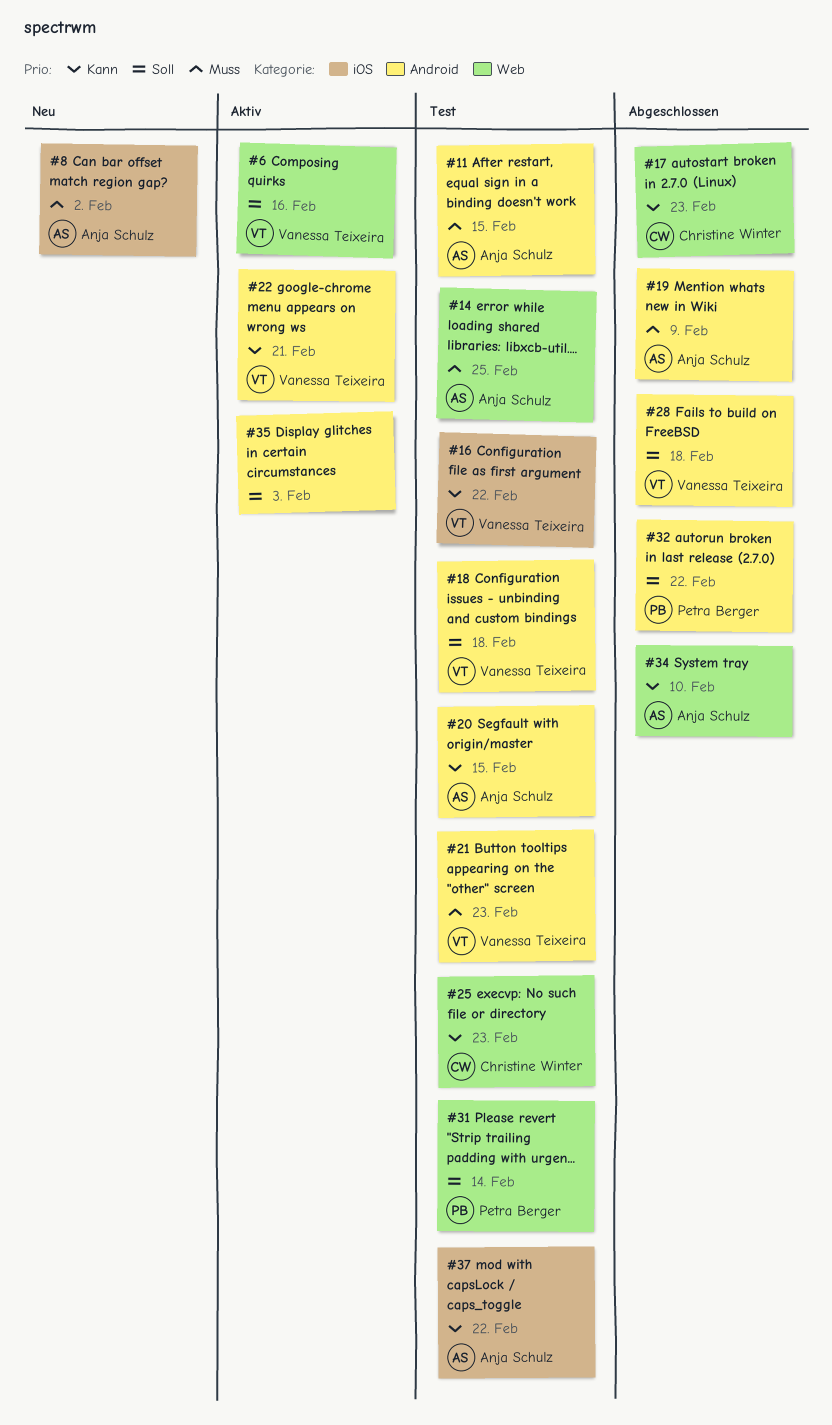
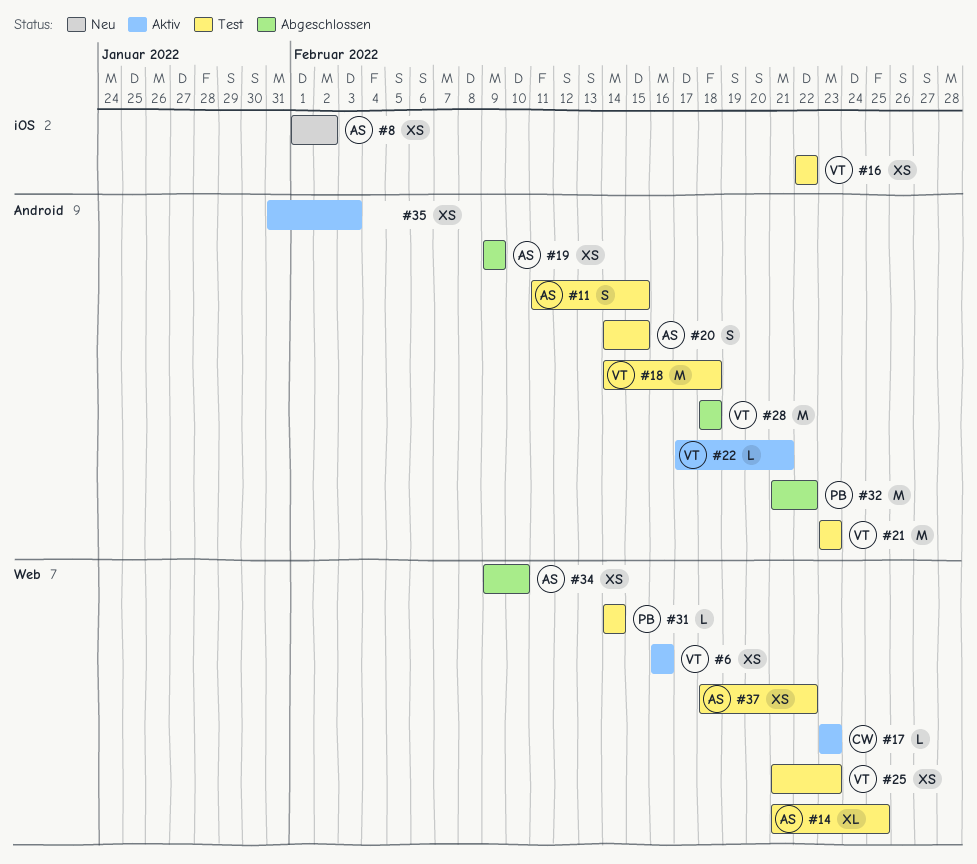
#17, status: Abgeschlossen -> Aktiv
#25, owner: Christine Winter -> Vanessa Teixeira
#37, label: iOS -> Web

